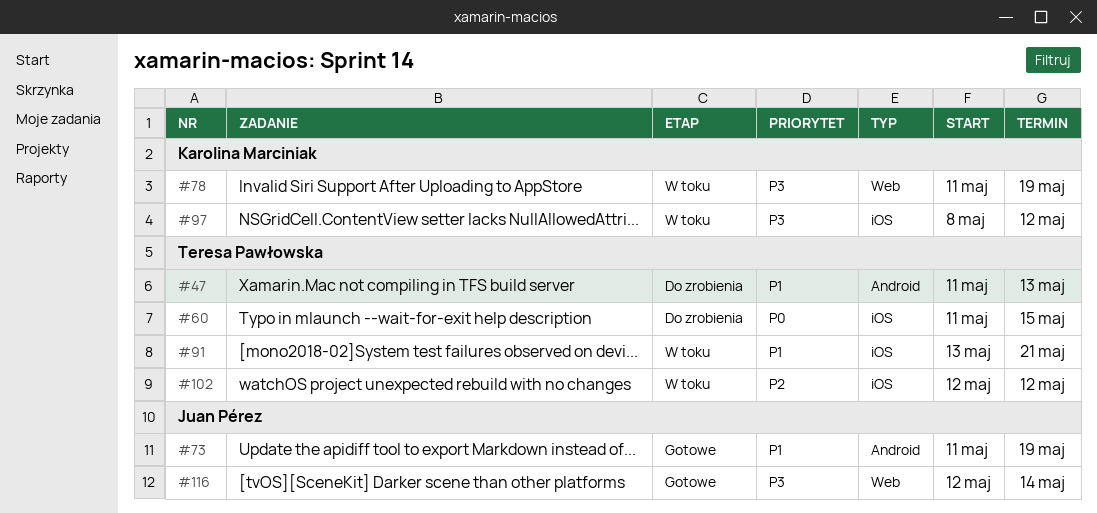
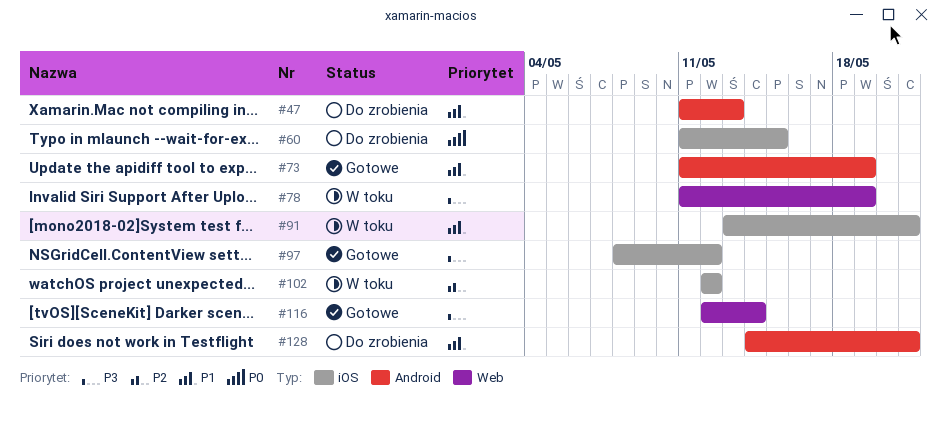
#97, status: W toku -> Gotowe
#128: none -> present

